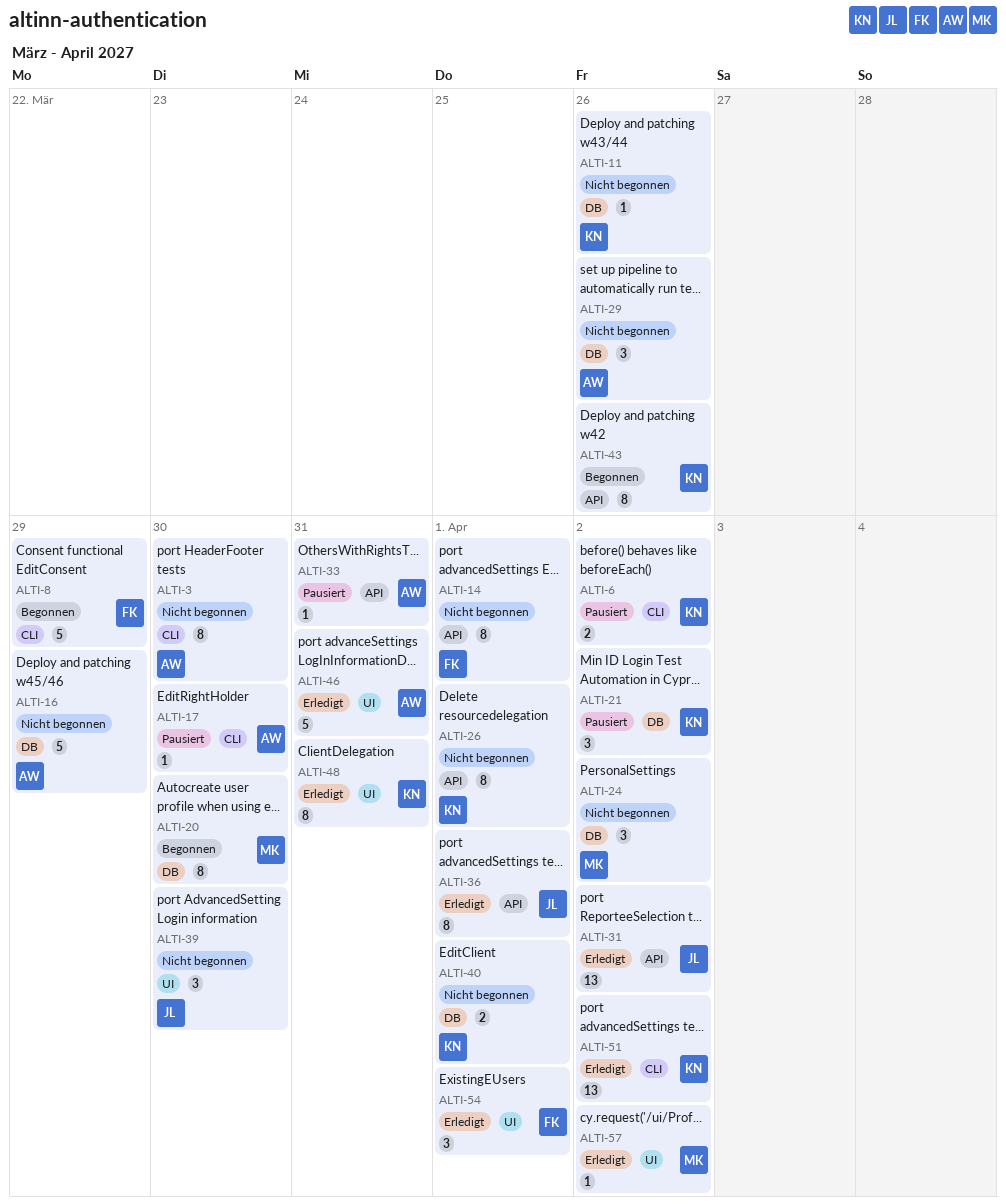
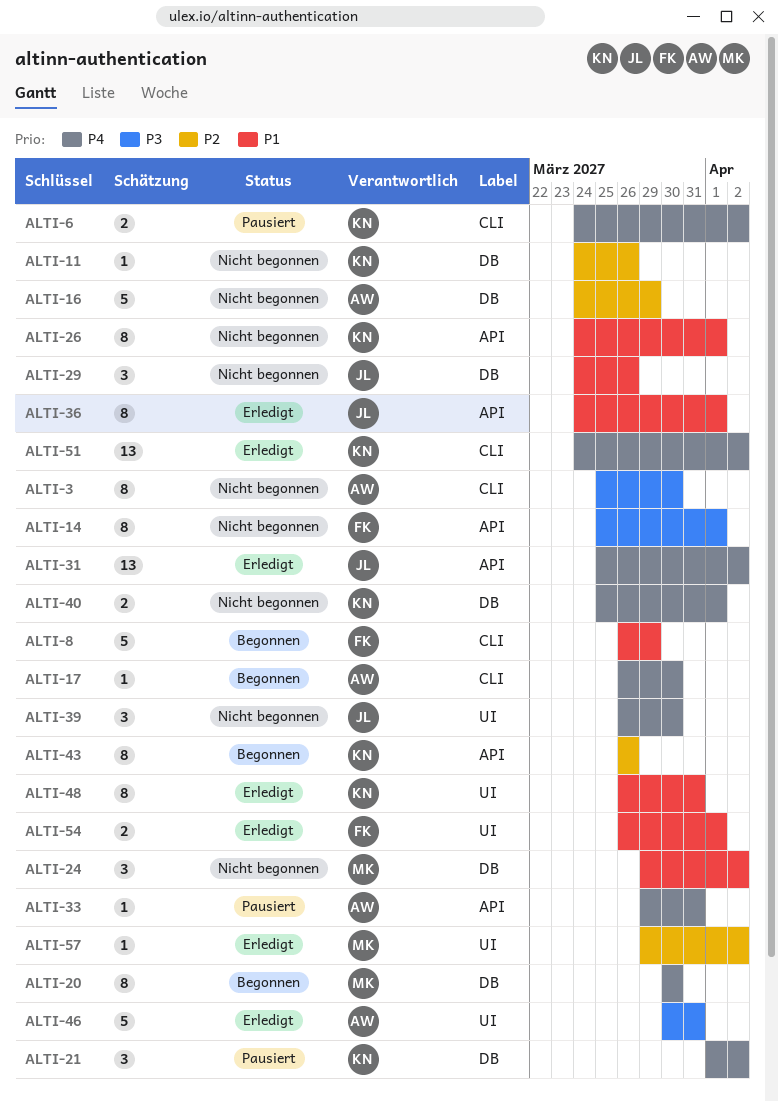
ALTI-17, status: Pausiert -> Begonnen
ALTI-29, owner: AW -> JL
ALTI-54, estimate: 3 -> 2

